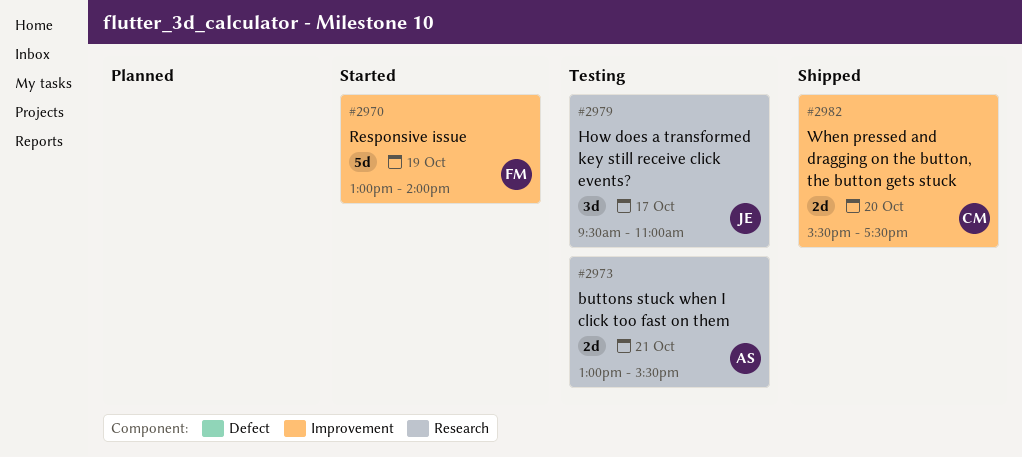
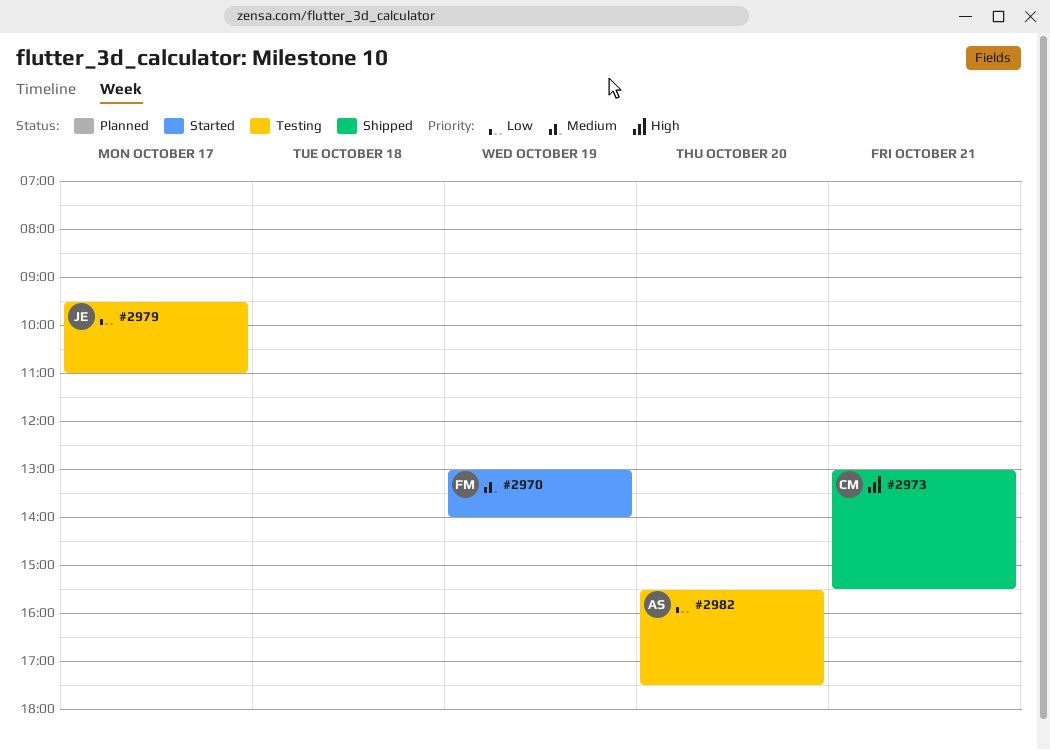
#2973, status: Testing -> Shipped
#2973, owner: AS -> CM
#2982, status: Shipped -> Testing
#2982, owner: CM -> AS

